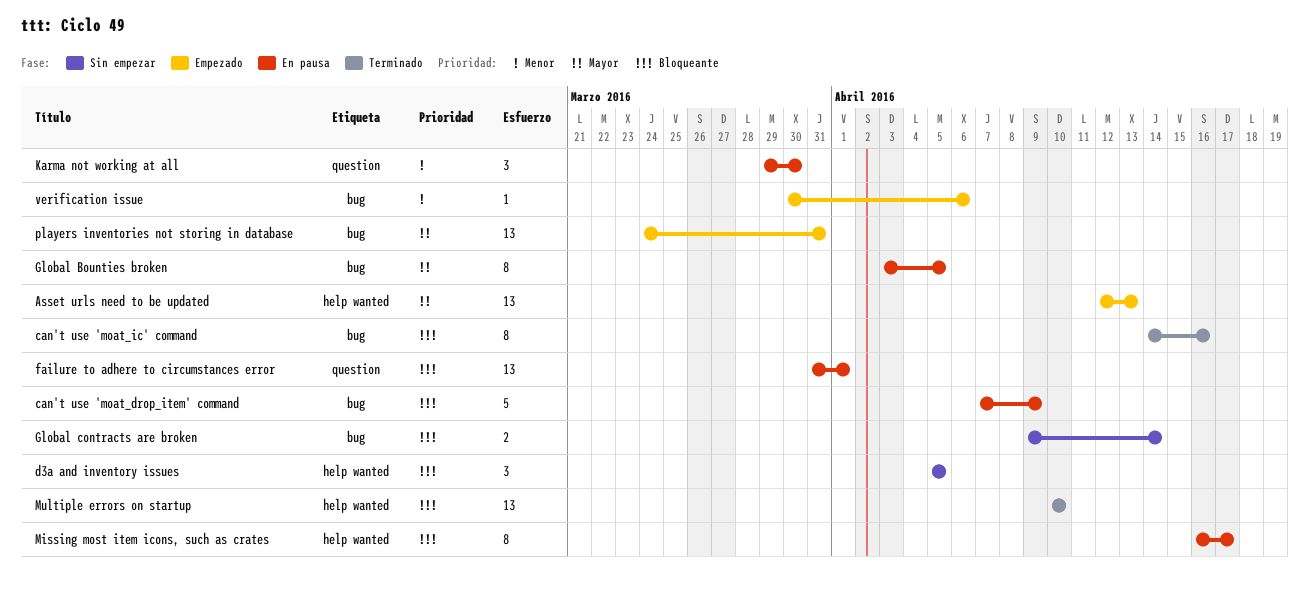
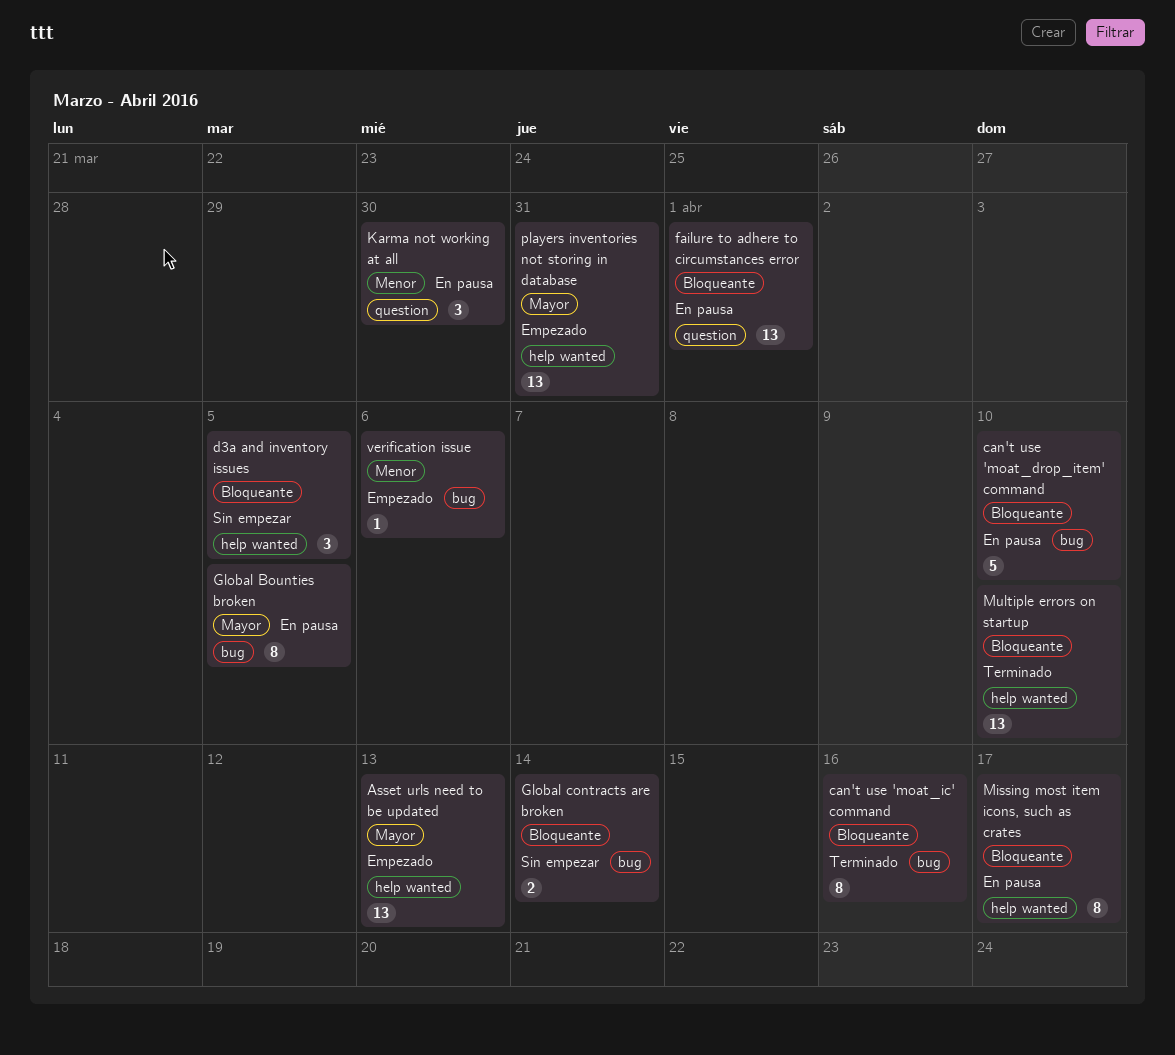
can't use 'moat_drop_item' command, due: Apr 9 -> Apr 10
players inventories not storing in database, label: bug -> help wanted

